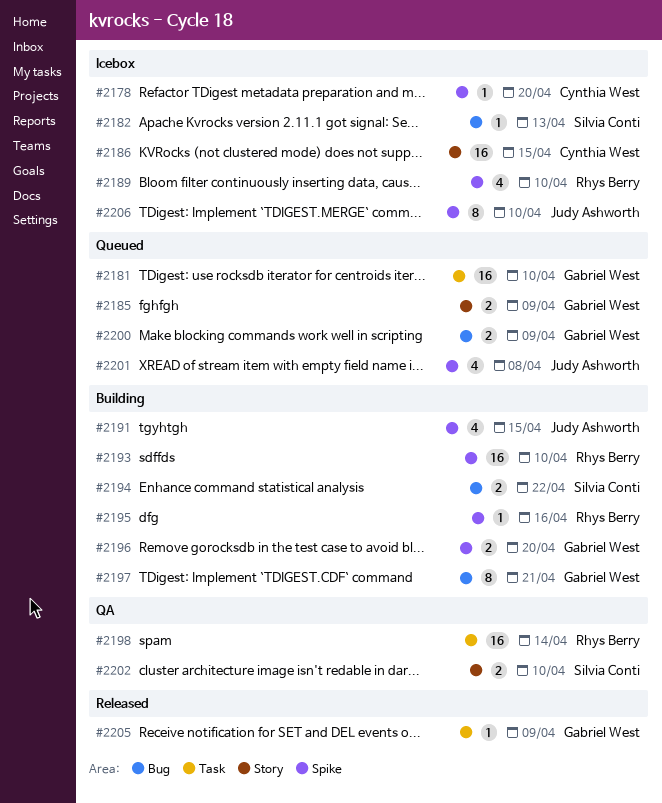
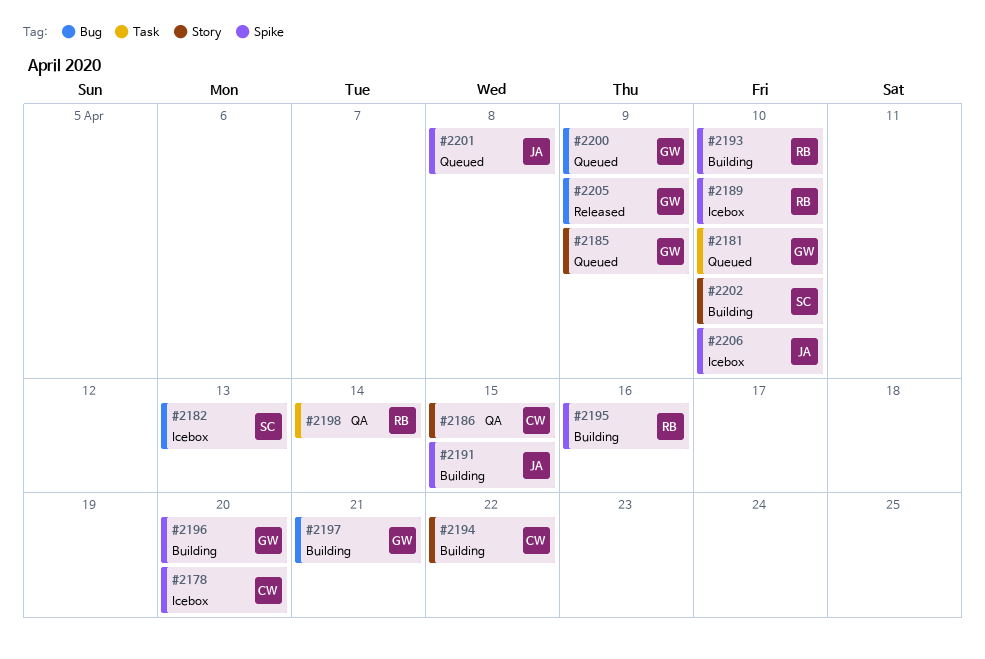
#2186, status: Icebox -> QA
#2194, owner: Silvia Conti -> Cynthia West
#2194, label: Bug -> Story
#2202, status: QA -> Building
#2205, label: Task -> Bug

